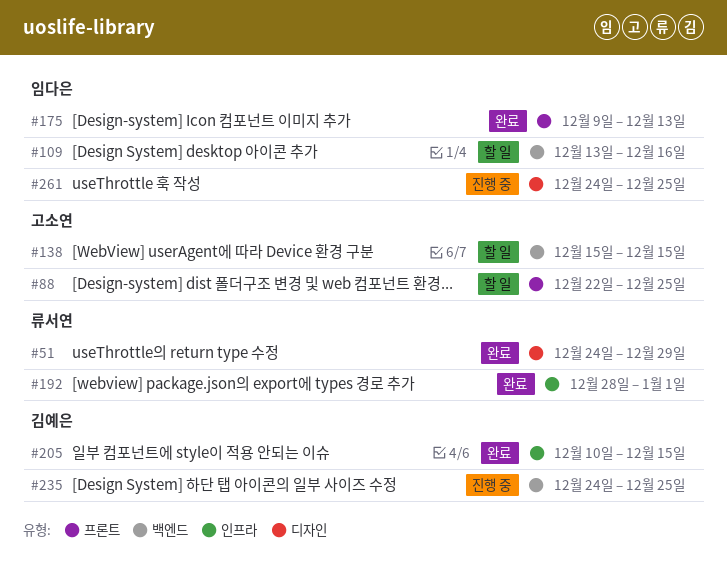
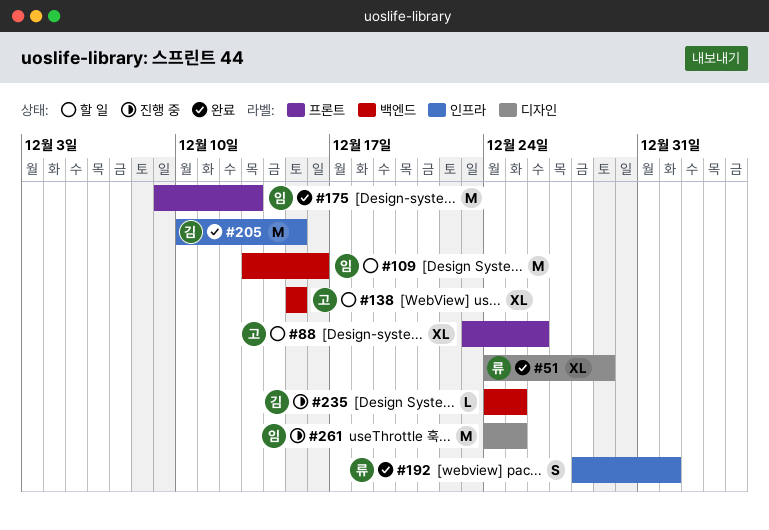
#88, start: Dec 22 -> Dec 23
#88, due: Dec 25 -> Dec 26

